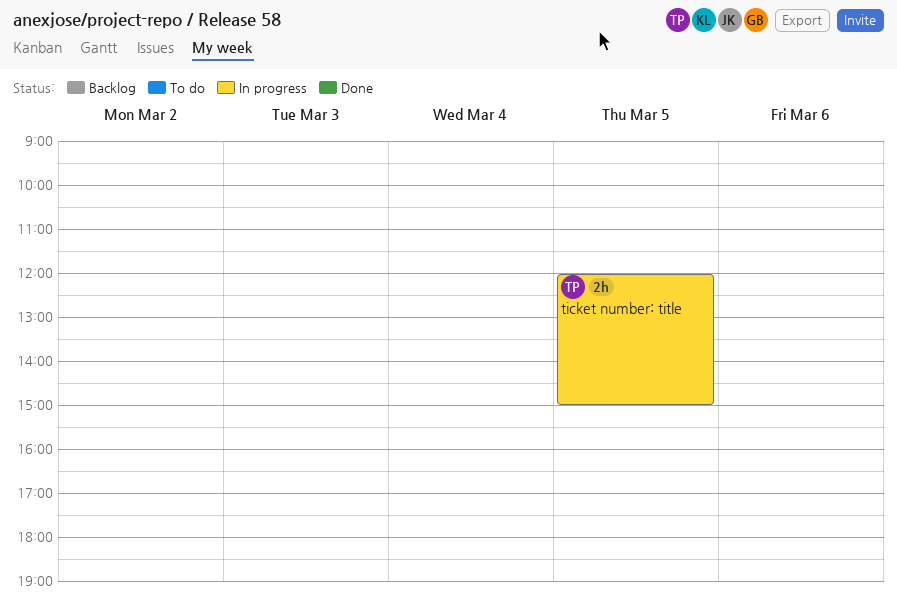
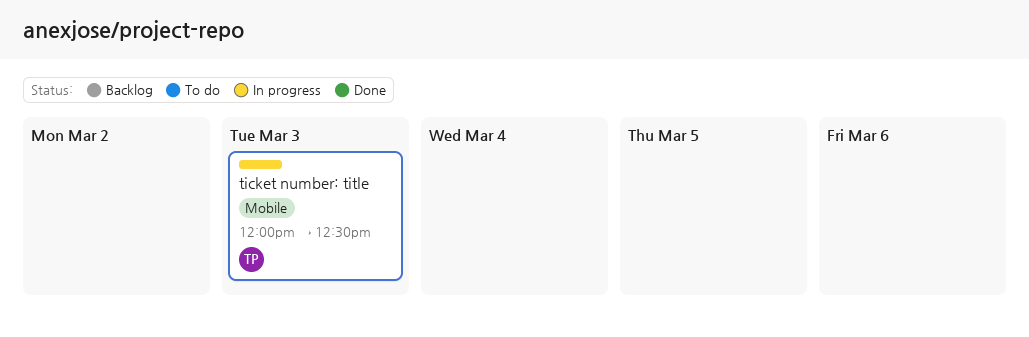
ticket number: title, day: Mar 5 -> Mar 3
ticket number: title, ends: 15:00 -> 12:30

